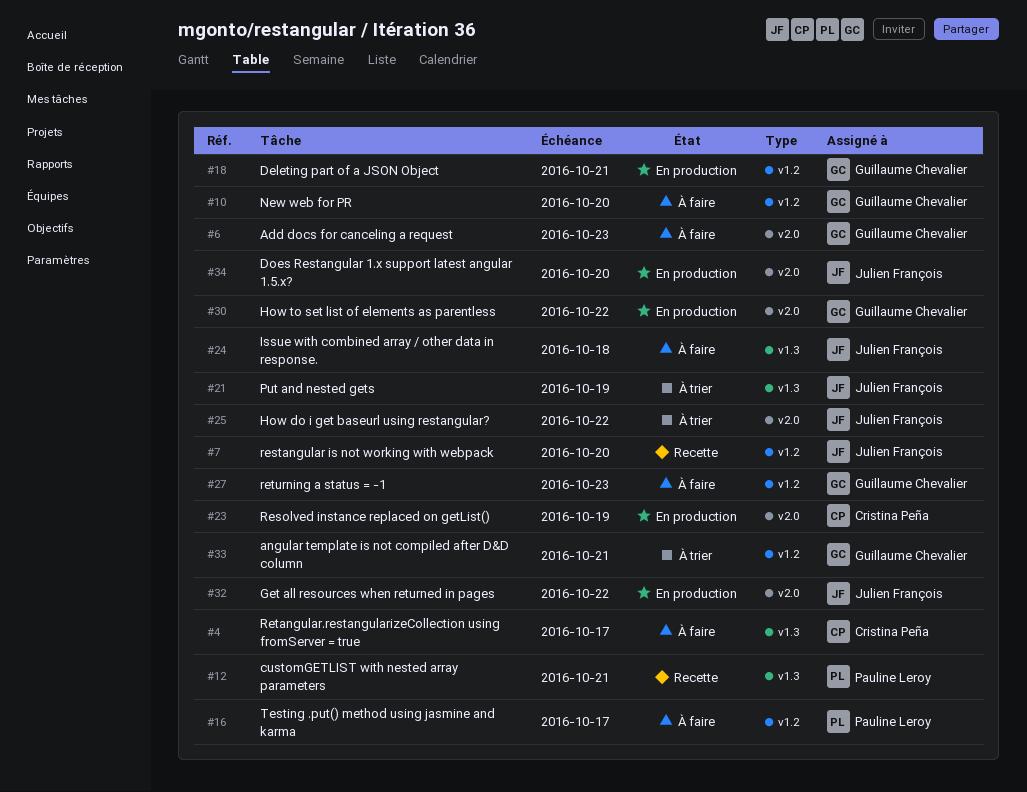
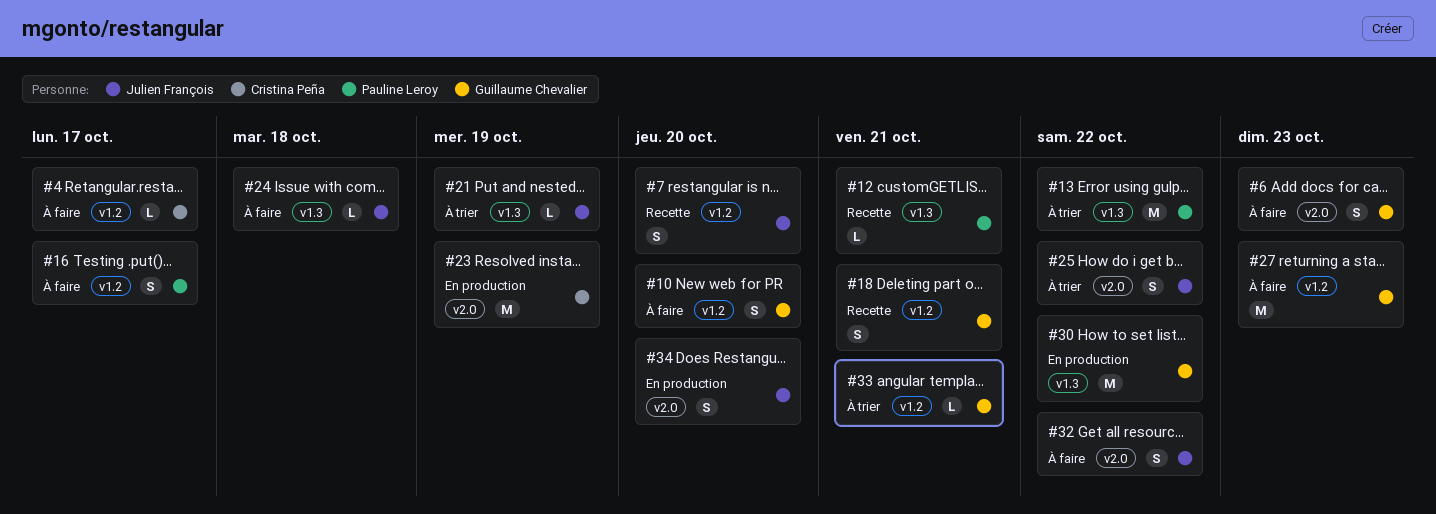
#4, label: v1.3 -> v1.2
#13: none -> present
#18, status: En production -> Recette
#30, label: v2.0 -> v1.3
#32, status: En production -> À faire

